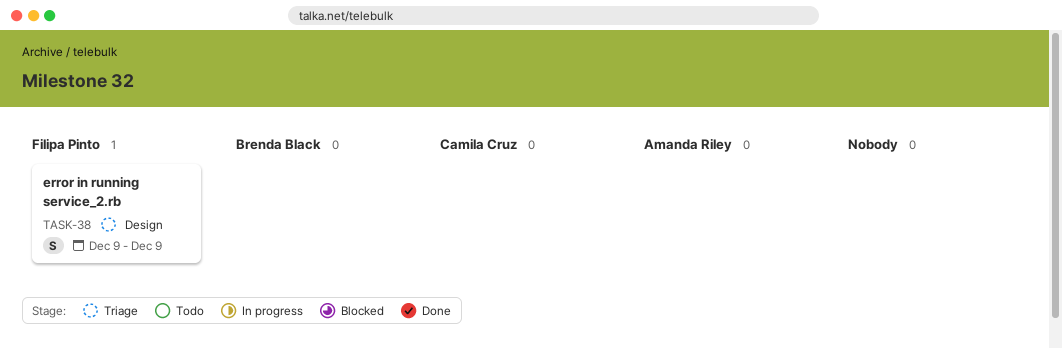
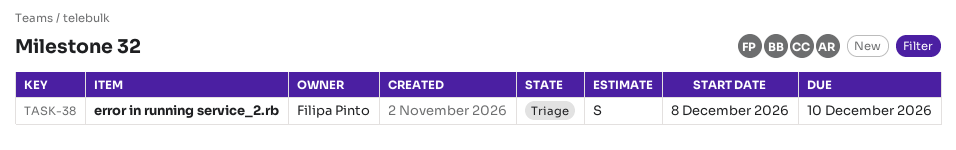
TASK-38, start: Dec 9 -> Dec 8
TASK-38, due: Dec 9 -> Dec 10

